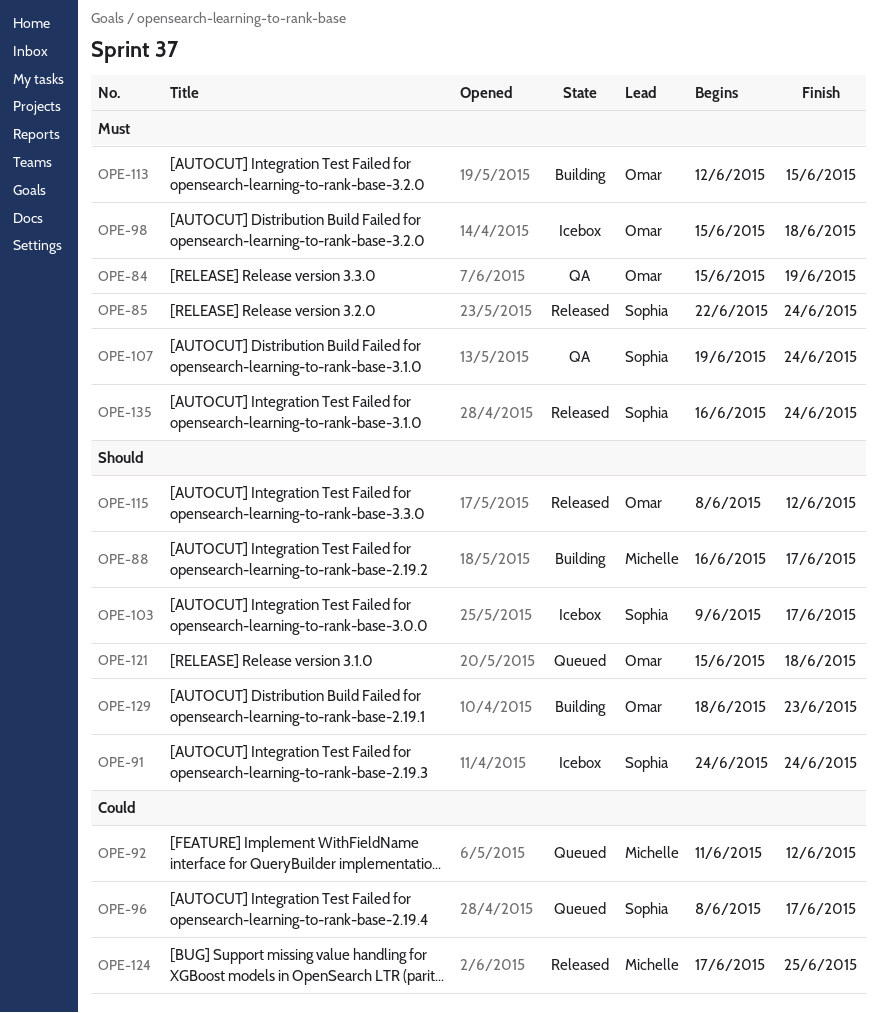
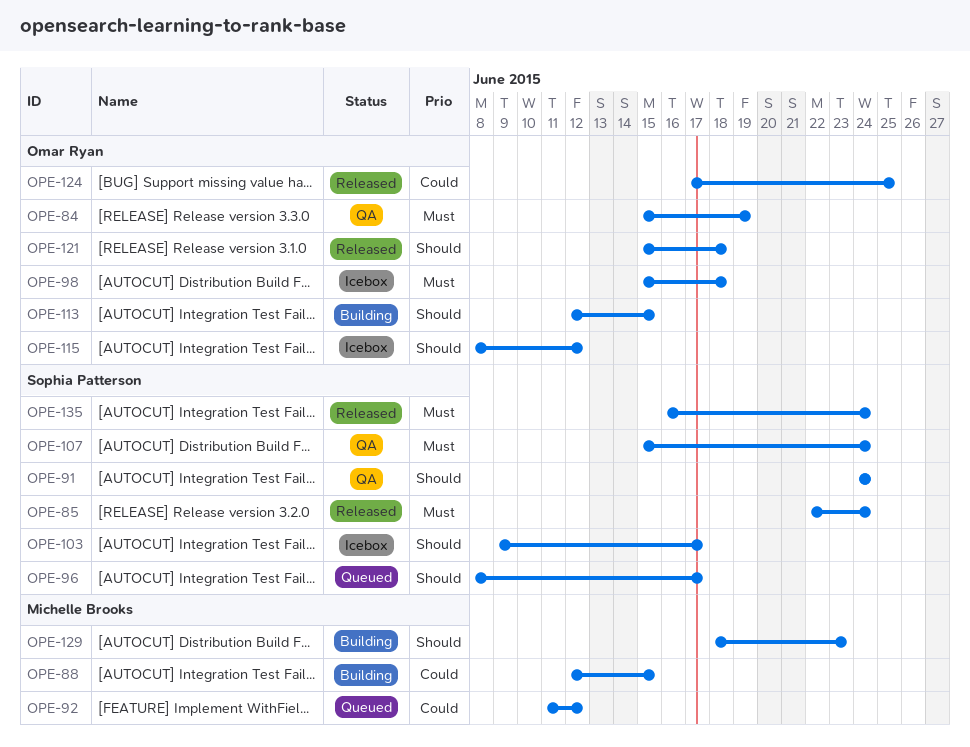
OPE-88, priority: Should -> Could
OPE-88, start: Jun 16 -> Jun 12
OPE-88, due: Jun 17 -> Jun 15
OPE-91, status: Icebox -> QA
OPE-96, priority: Could -> Should
OPE-107, start: Jun 19 -> Jun 15
OPE-113, priority: Must -> Should
OPE-115, status: Released -> Icebox
OPE-121, status: Queued -> Released
OPE-124, owner: Michelle Brooks -> Omar Ryan
OPE-129, owner: Omar Ryan -> Michelle Brooks

